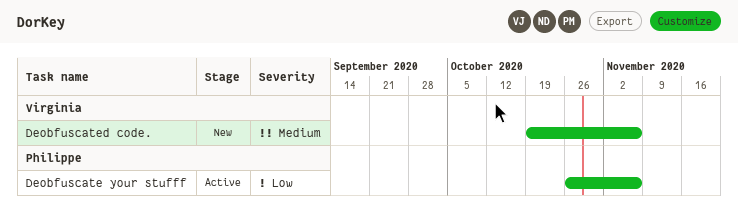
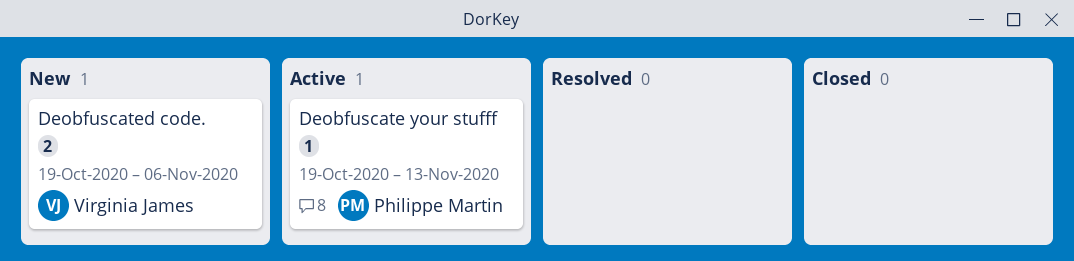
Deobfuscate your stufff, start: Oct 26 -> Oct 19
Deobfuscate your stufff, due: Nov 6 -> Nov 13

